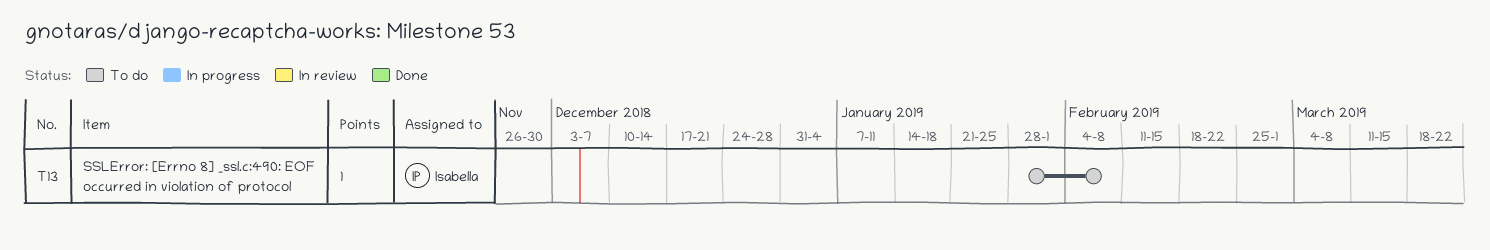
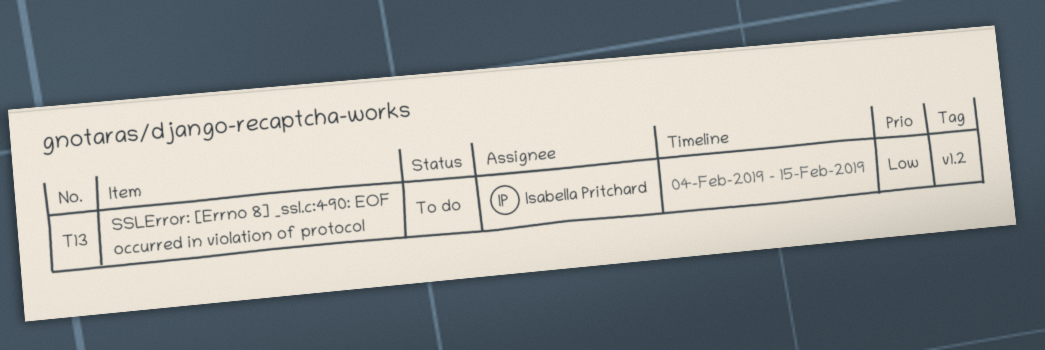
T13, start: Jan 28 -> Feb 4
T13, due: Feb 8 -> Feb 15

